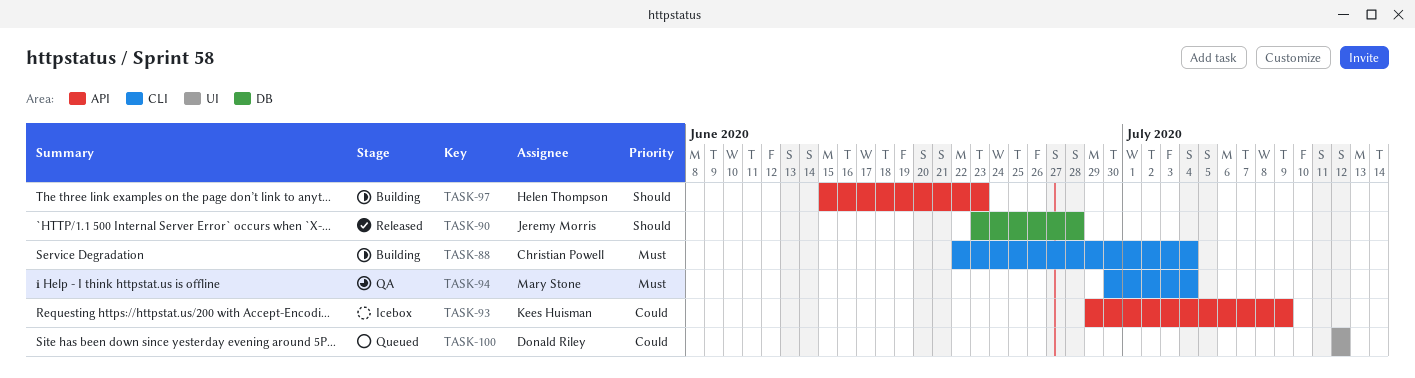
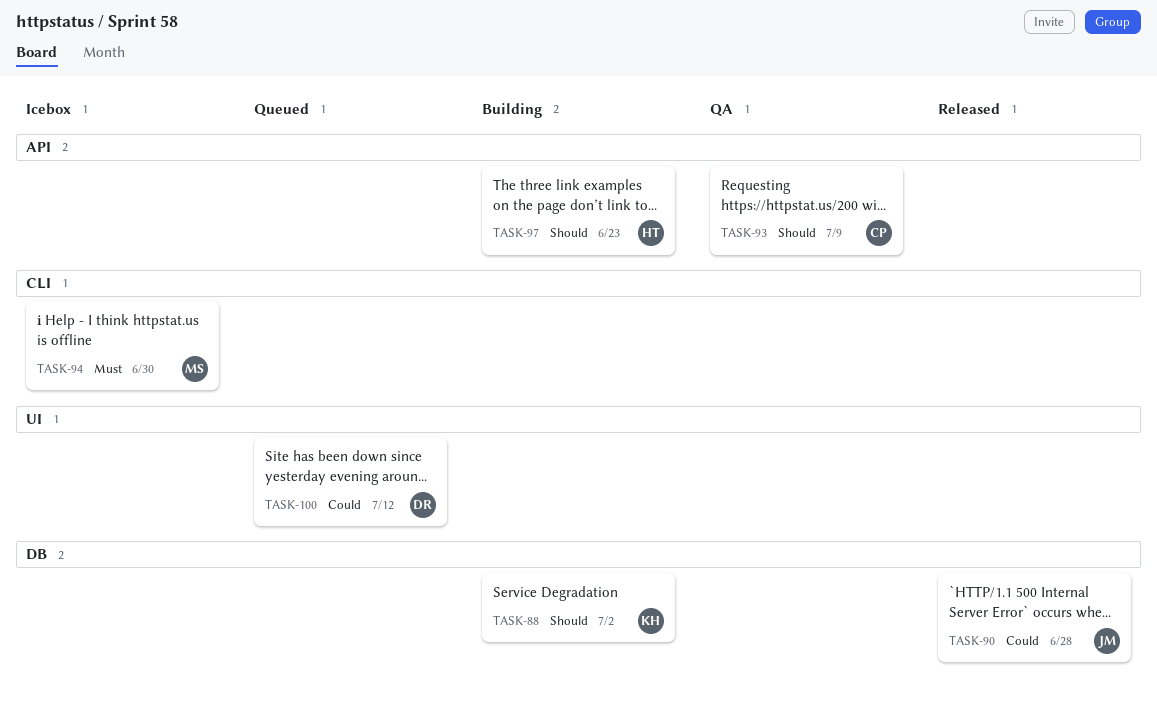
TASK-88, owner: Christian Powell -> Kees Huisman
TASK-88, priority: Must -> Should
TASK-88, label: CLI -> DB
TASK-88, due: Jul 4 -> Jul 2
TASK-90, priority: Should -> Could
TASK-93, status: Icebox -> QA
TASK-93, owner: Kees Huisman -> Christian Powell
TASK-93, priority: Could -> Should
TASK-94, status: QA -> Icebox
TASK-94, due: Jul 4 -> Jun 30

